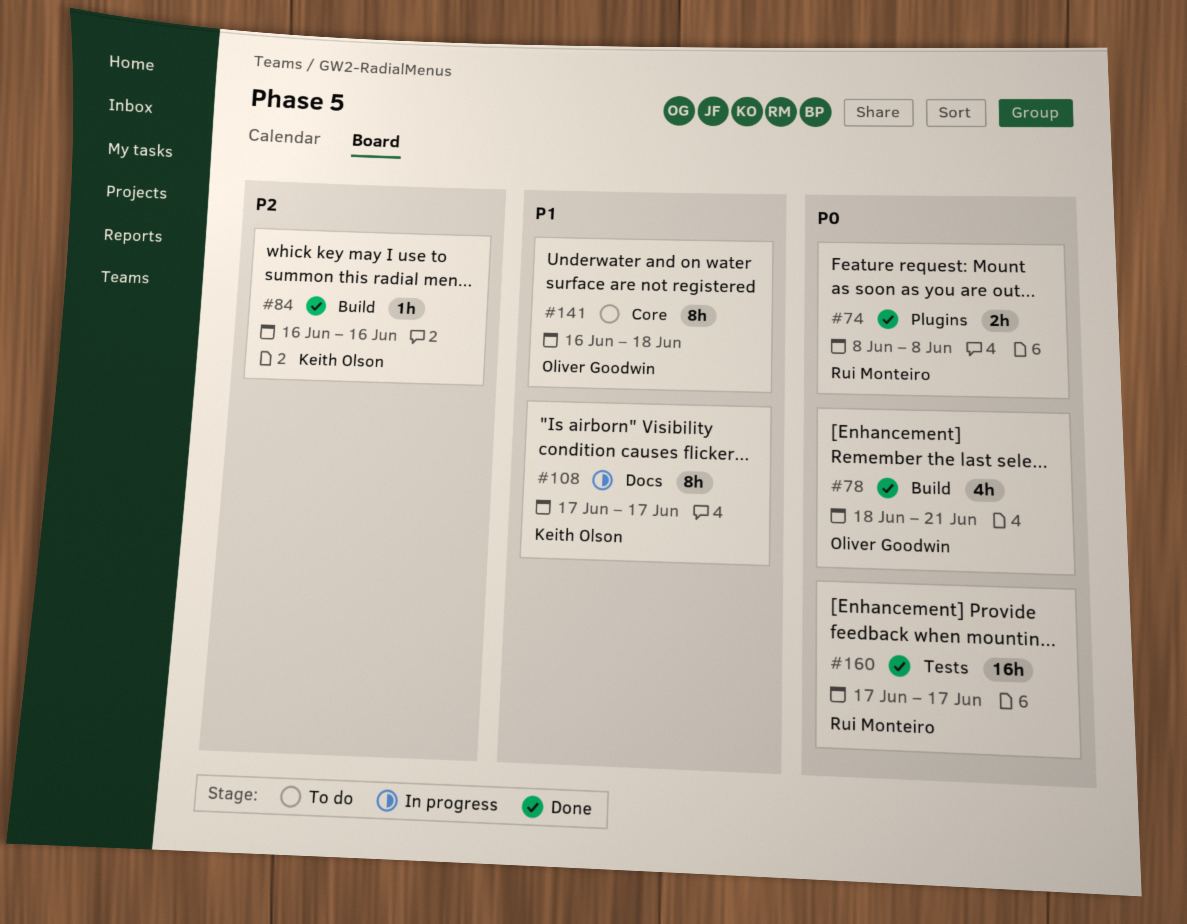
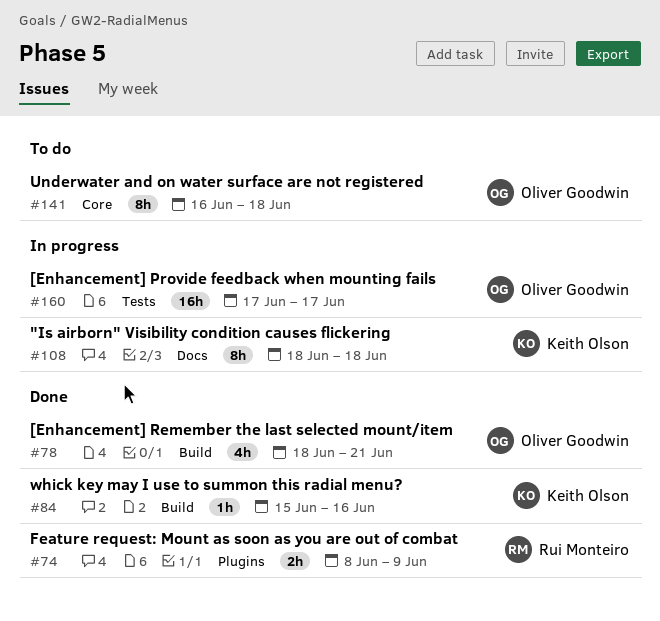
#74, due: Jun 8 -> Jun 9
#84, start: Jun 16 -> Jun 15
#108, start: Jun 17 -> Jun 18
#108, due: Jun 17 -> Jun 18
#160, status: Done -> In progress
#160, owner: Rui Monteiro -> Oliver Goodwin

